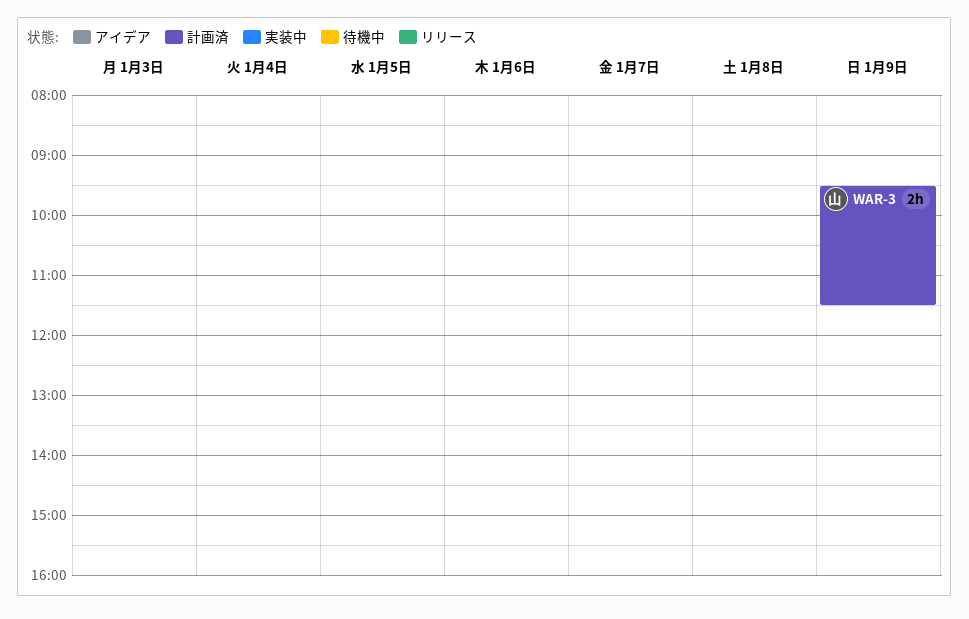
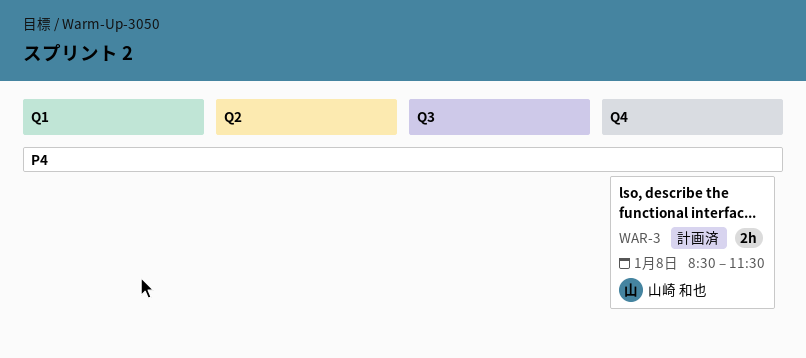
WAR-3, day: Jan 9 -> Jan 8
WAR-3, begins: 09:30 -> 08:30

